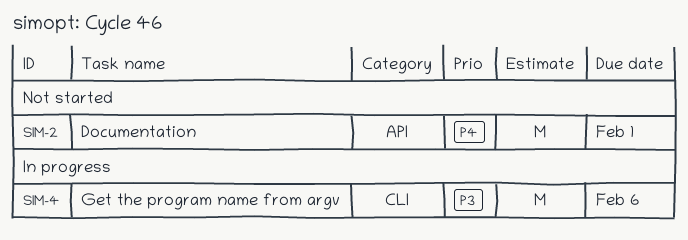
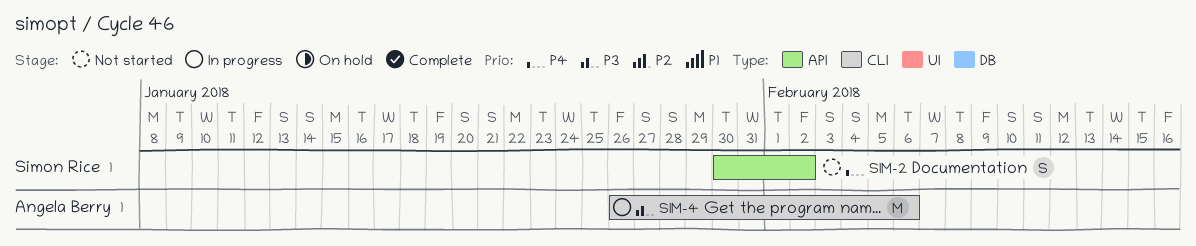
SIM-2, estimate: M -> S
SIM-2, due: Feb 1 -> Feb 2

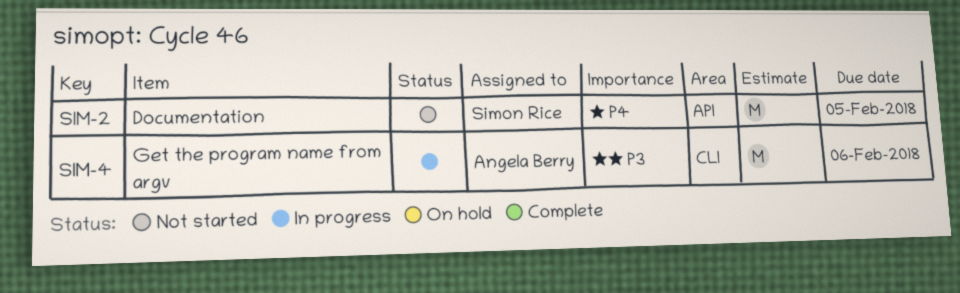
SIM-2, estimate: S -> M
SIM-2, due: Feb 2 -> Feb 5

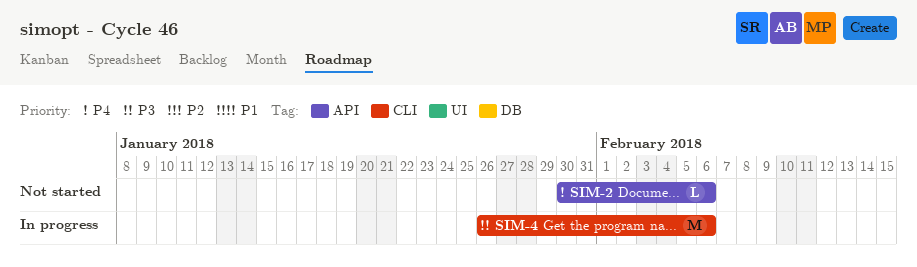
SIM-2, estimate: M -> L
SIM-2, due: Feb 5 -> Feb 6

